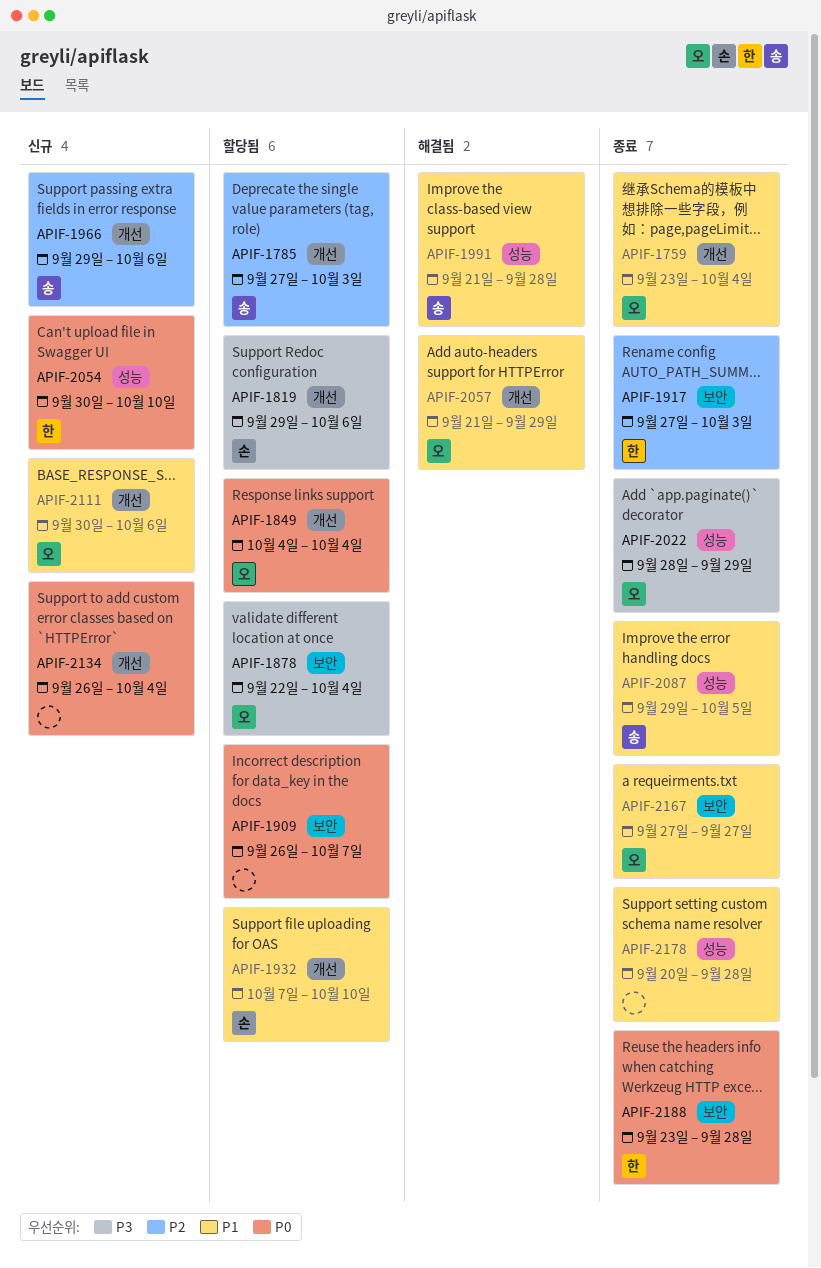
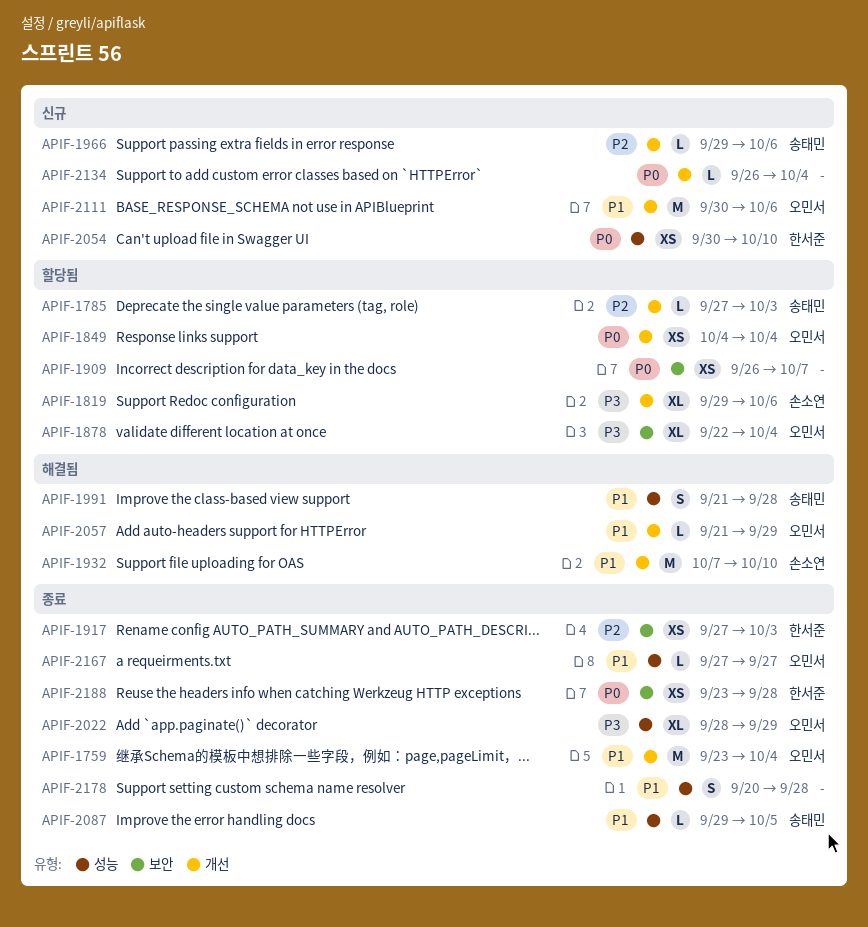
APIF-1932, status: 할당됨 -> 해결됨
APIF-2167, label: 보안 -> 성능

